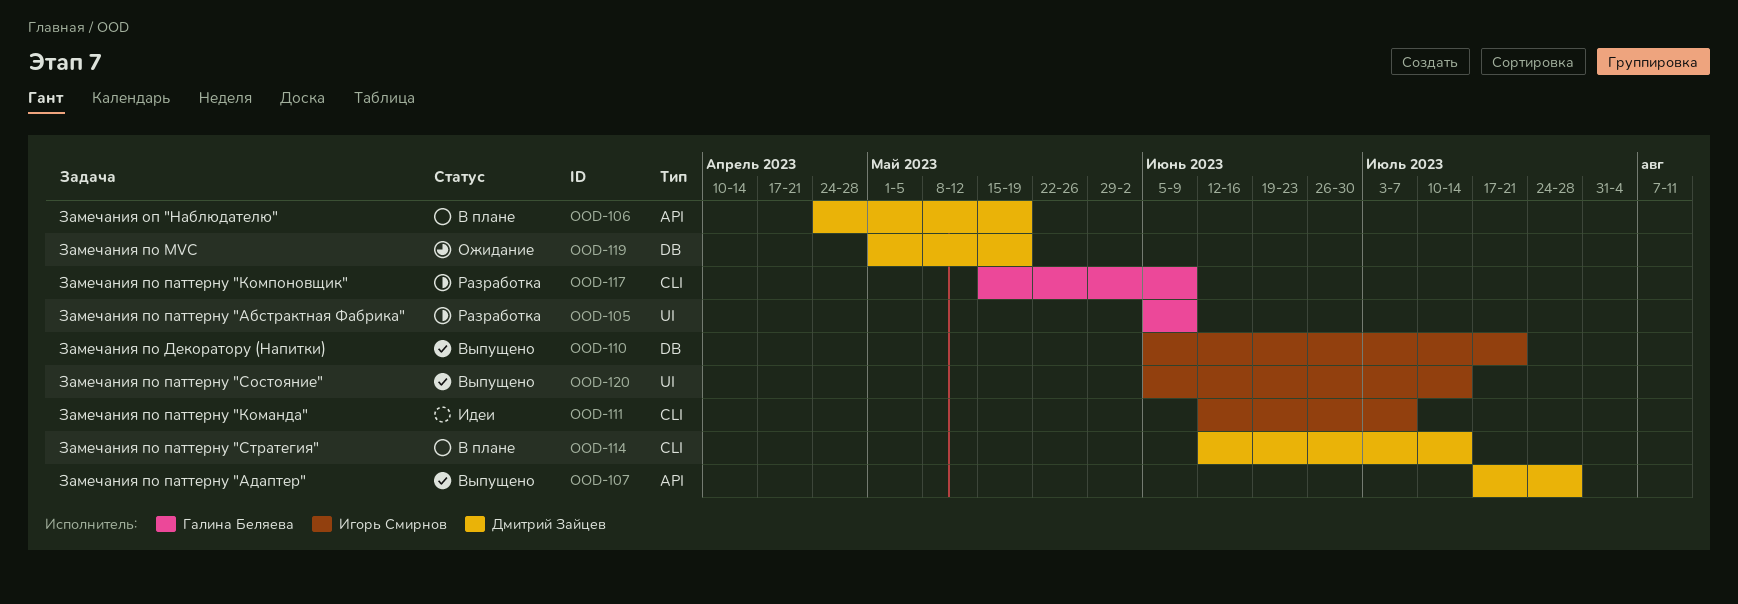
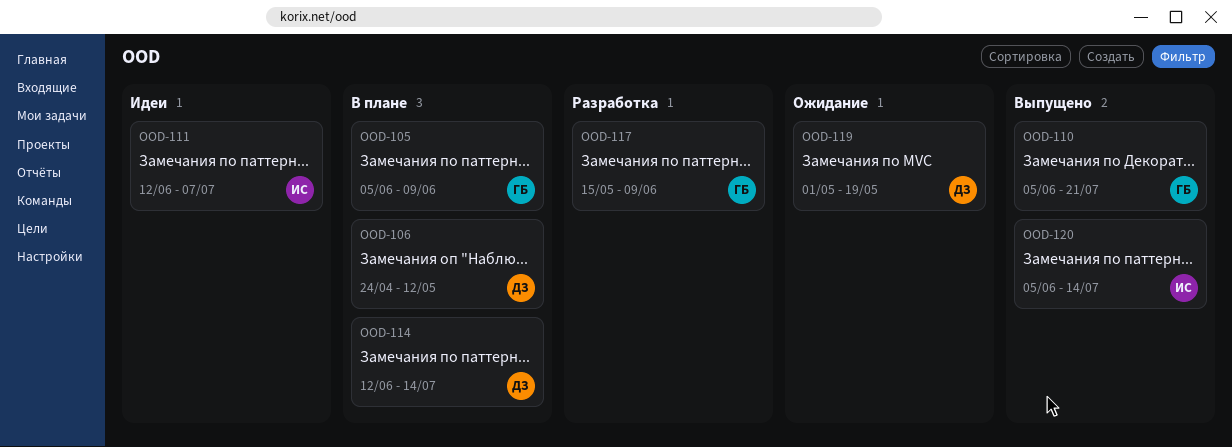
OOD-105, status: Разработка -> В плане
OOD-106, due: May 19 -> May 12
OOD-107: present -> none
OOD-110, owner: Игорь Смирнов -> Галина Беляева

